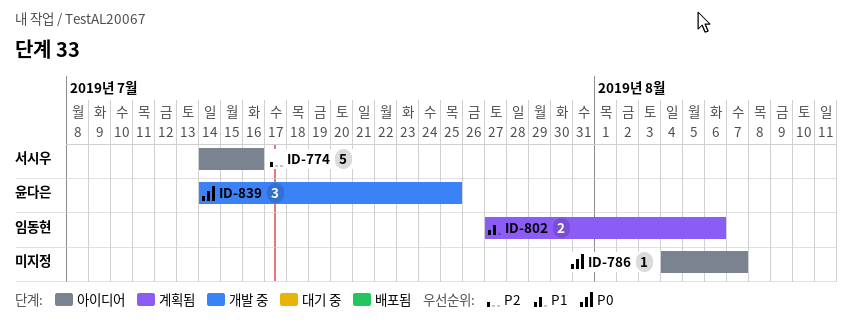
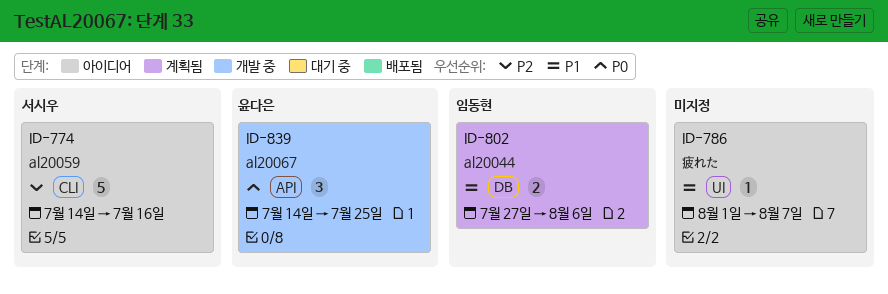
ID-786, priority: P0 -> P1
ID-786, start: Aug 4 -> Aug 1

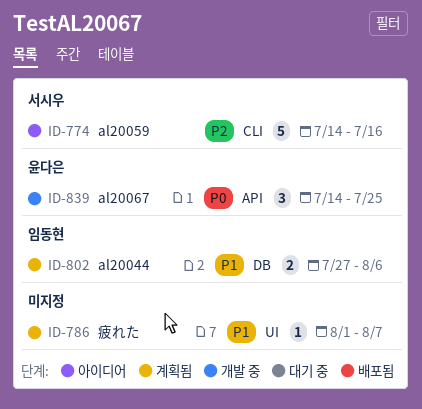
ID-786, status: 아이디어 -> 계획됨

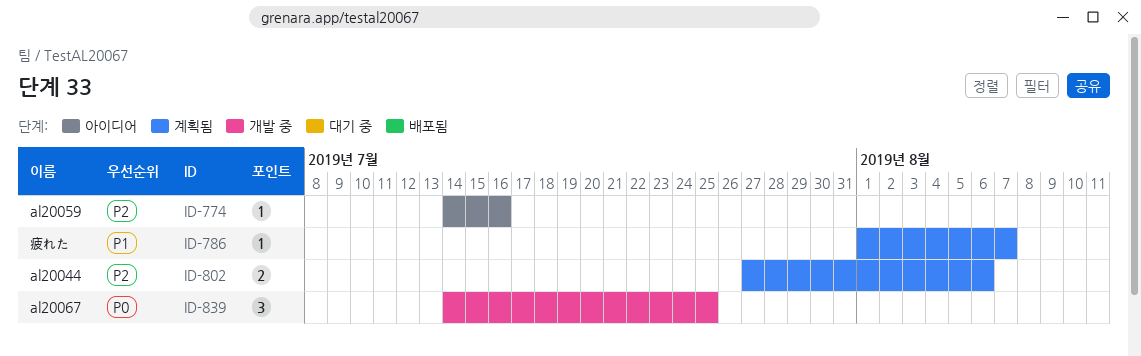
ID-774, estimate: 5 -> 1
ID-802, priority: P1 -> P2

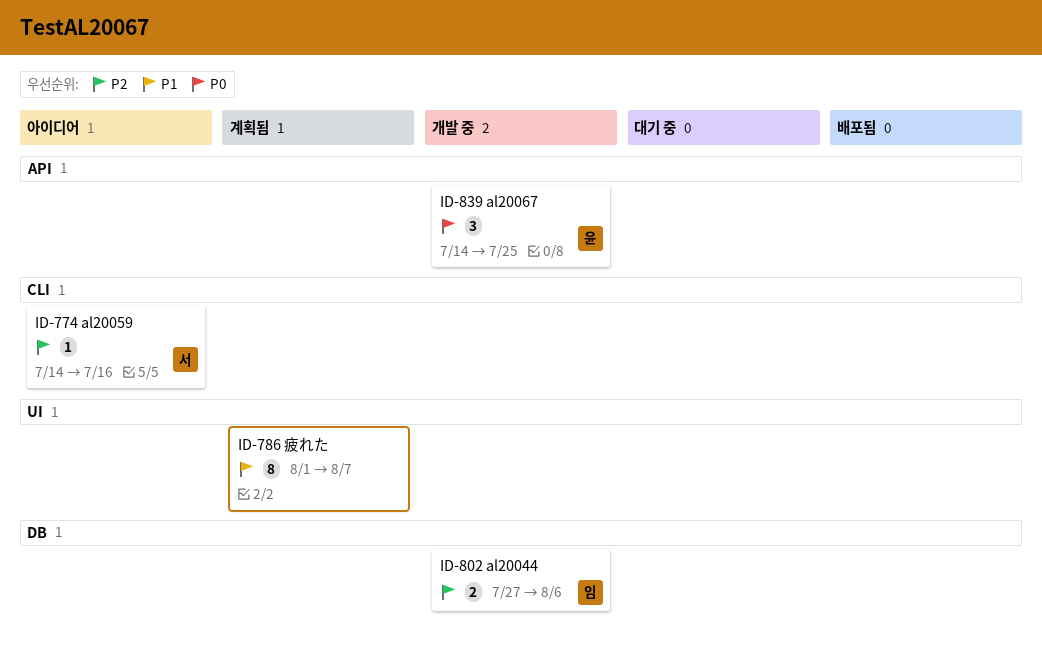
ID-786, estimate: 1 -> 8
ID-802, status: 계획됨 -> 개발 중

